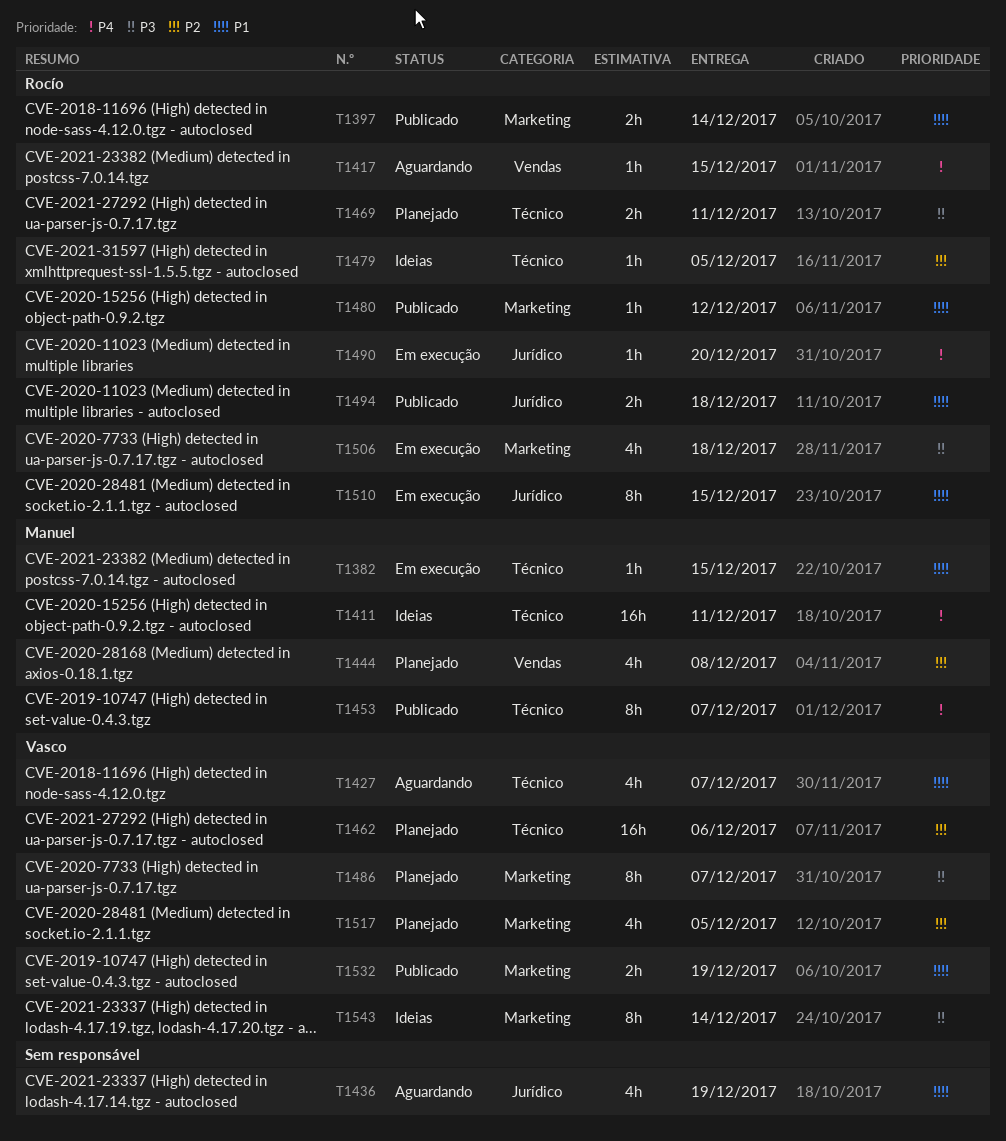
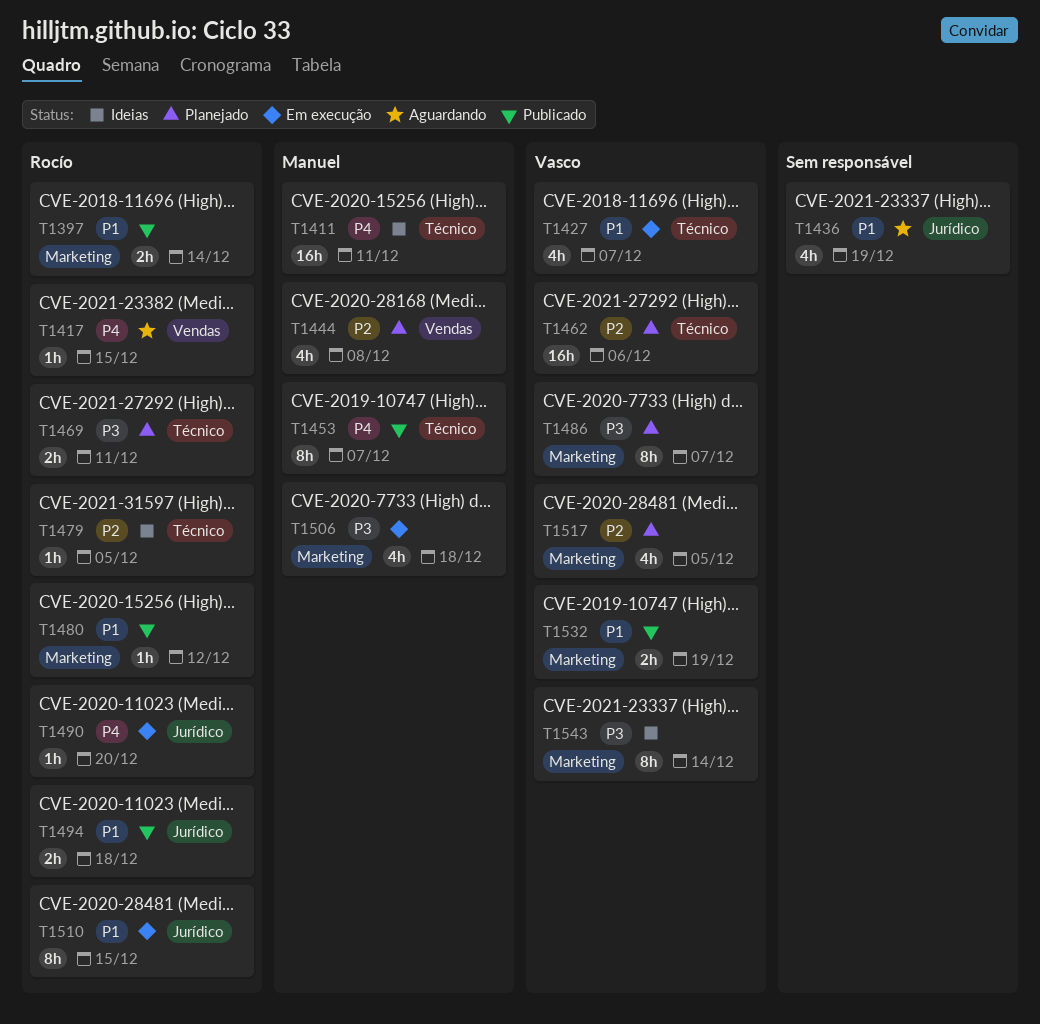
T1382: present -> none
T1427, status: Aguardando -> Em execução
T1506, owner: Rocío -> Manuel

